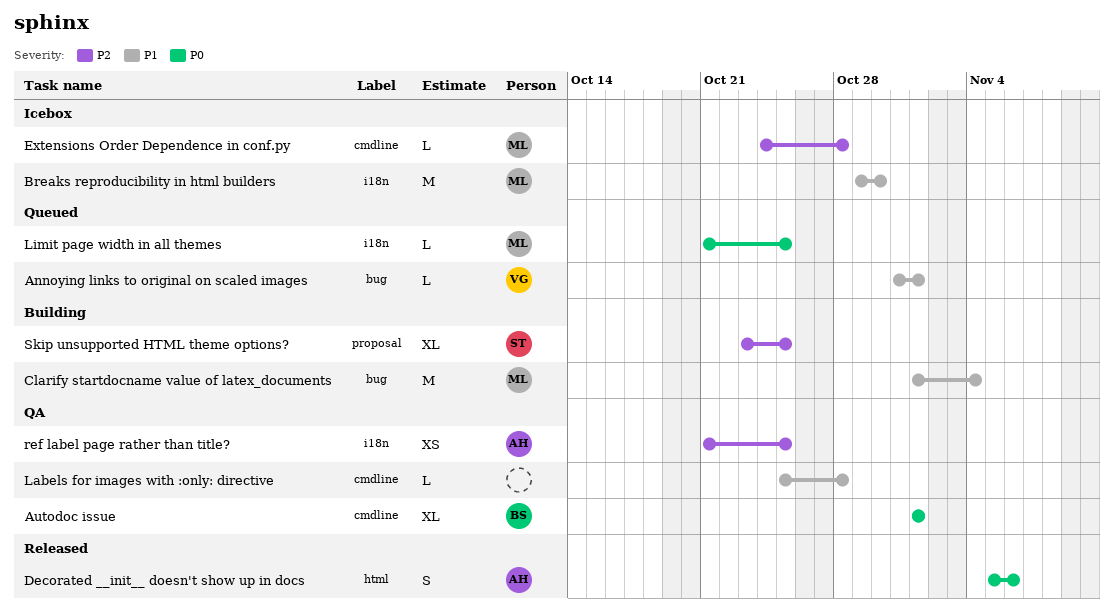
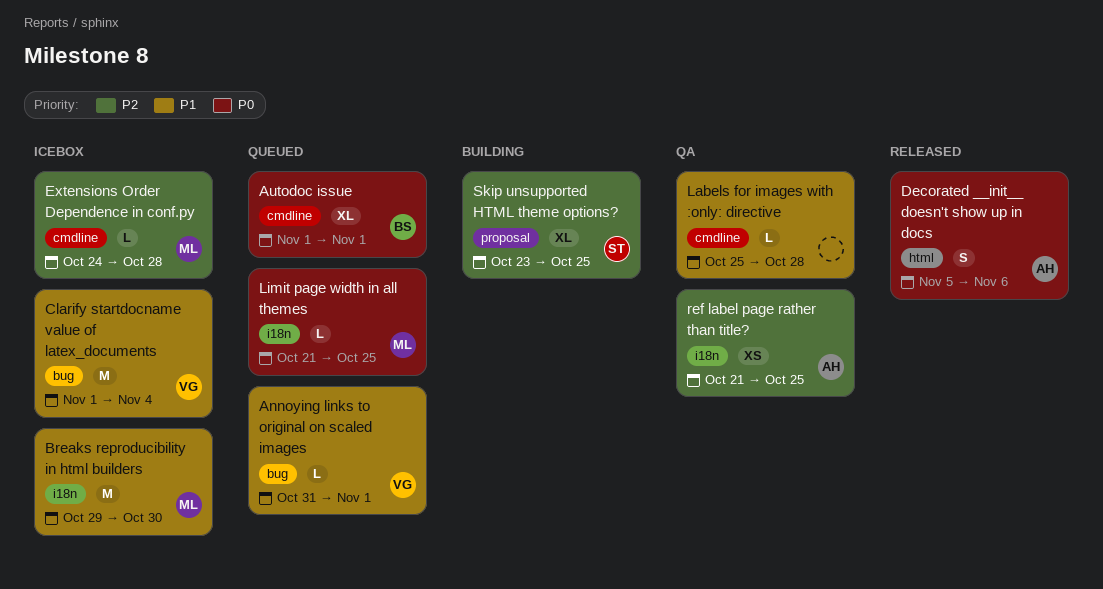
Autodoc issue, status: QA -> Queued
Clarify startdocname value of latex_documents, status: Building -> Icebox
Clarify startdocname value of latex_documents, owner: ML -> VG

